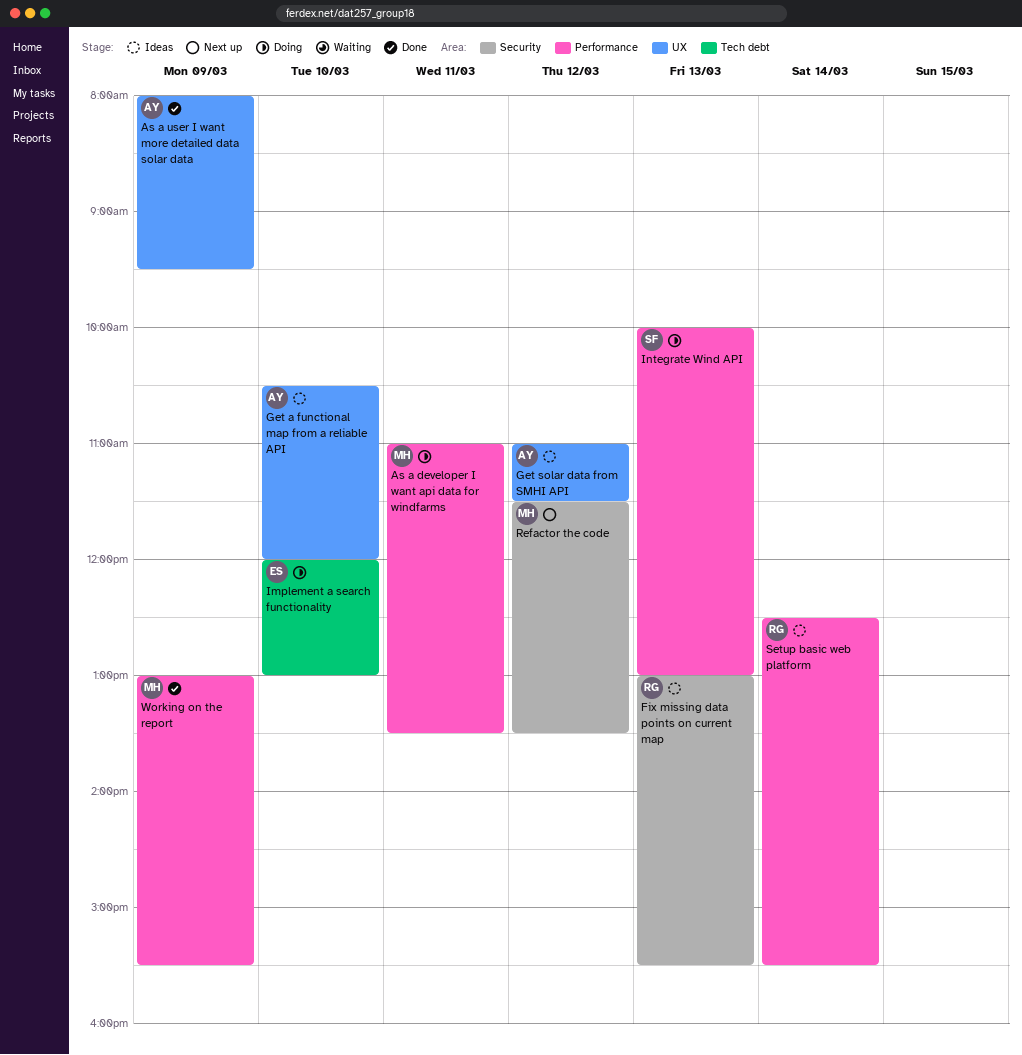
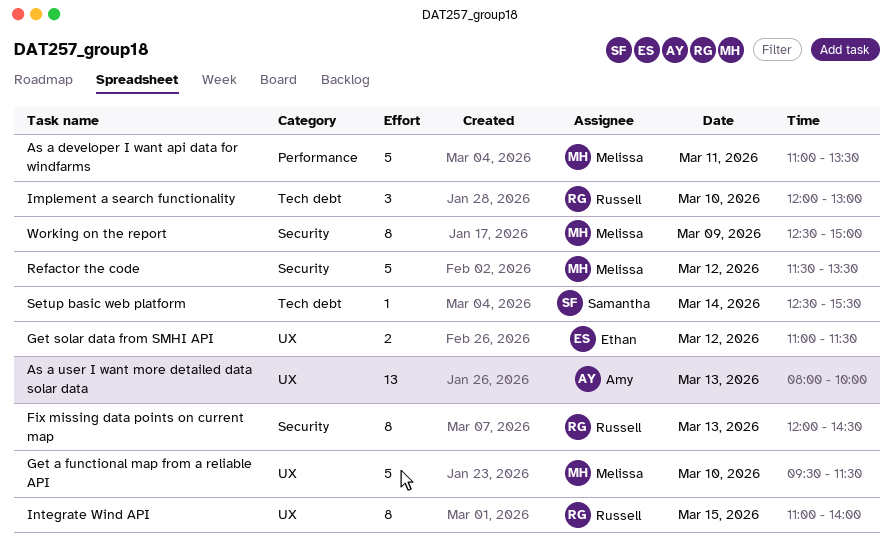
As a user I want more detailed data solar data, day: Mar 9 -> Mar 13
As a user I want more detailed data solar data, ends: 09:30 -> 10:00
Fix missing data points on current map, begins: 13:00 -> 12:00
Fix missing data points on current map, ends: 15:30 -> 14:30
Get a functional map from a reliable API, owner: Amy -> Melissa
Get a functional map from a reliable API, begins: 10:30 -> 09:30
Get a functional map from a reliable API, ends: 12:00 -> 11:30
Get solar data from SMHI API, owner: Amy -> Ethan
Implement a search functionality, owner: Ethan -> Russell
Integrate Wind API, owner: Samantha -> Russell
Integrate Wind API, label: Performance -> UX
Integrate Wind API, day: Mar 13 -> Mar 15
Integrate Wind API, begins: 10:00 -> 11:00
Integrate Wind API, ends: 13:00 -> 14:00
Setup basic web platform, owner: Russell -> Samantha
Setup basic web platform, label: Performance -> Tech debt
Working on the report, label: Performance -> Security
Working on the report, begins: 13:00 -> 12:30
Working on the report, ends: 15:30 -> 15:00

